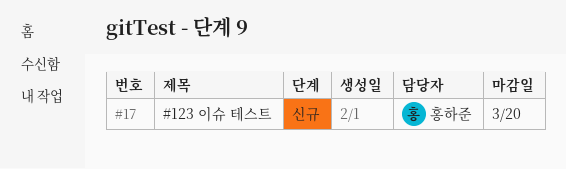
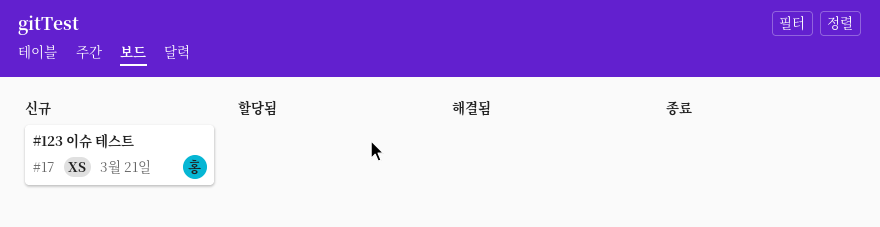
#17, due: Mar 20 -> Mar 21

